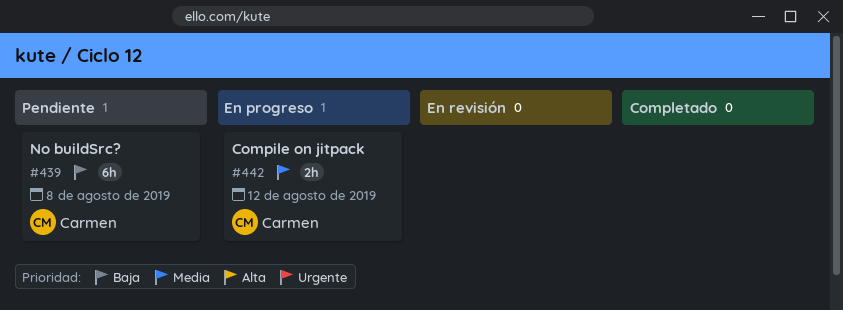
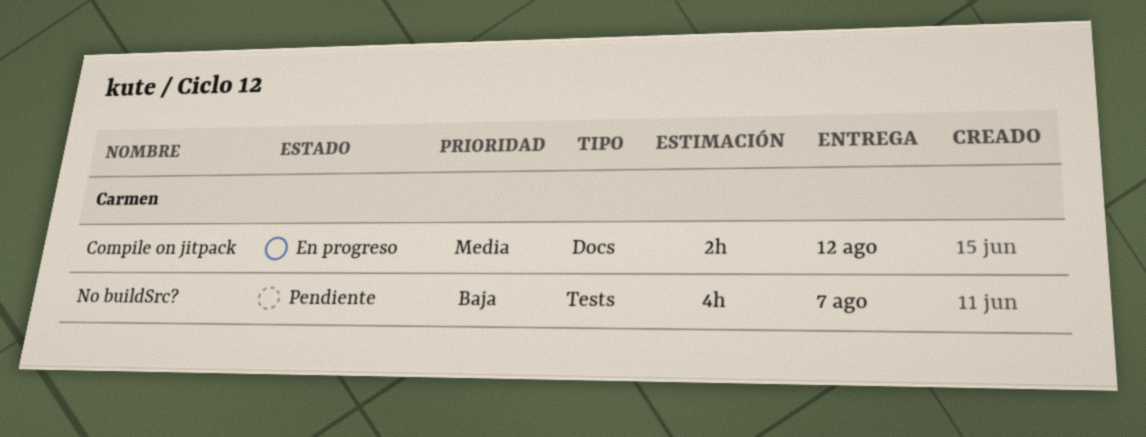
No buildSrc?, estimate: 6h -> 4h
No buildSrc?, due: Aug 8 -> Aug 7

